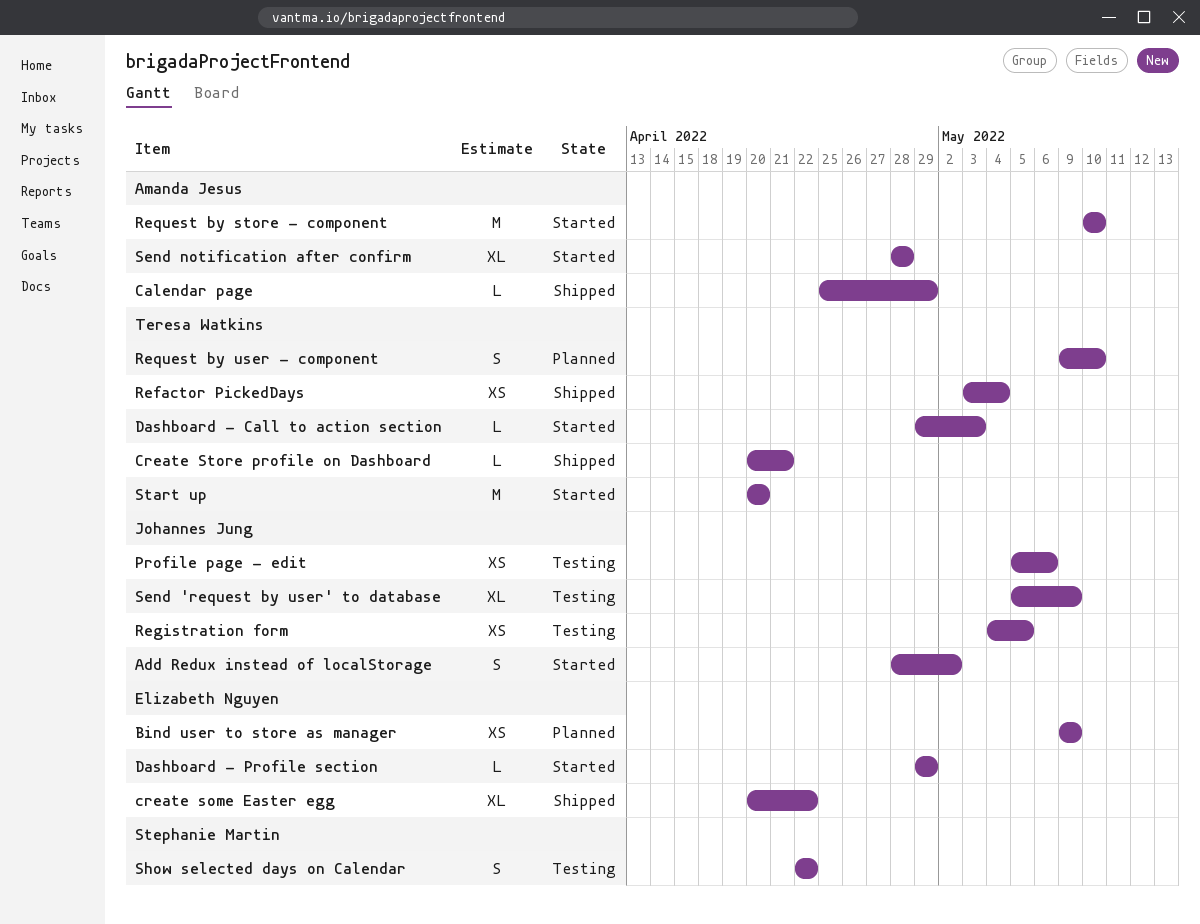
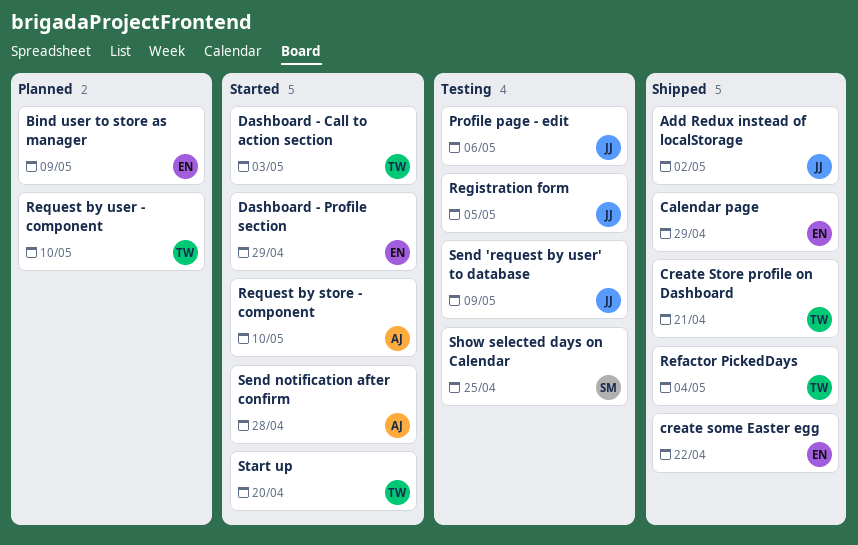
Add Redux instead of localStorage, status: Started -> Shipped
Calendar page, owner: Amanda Jesus -> Elizabeth Nguyen
Show selected days on Calendar, due: Apr 22 -> Apr 25

